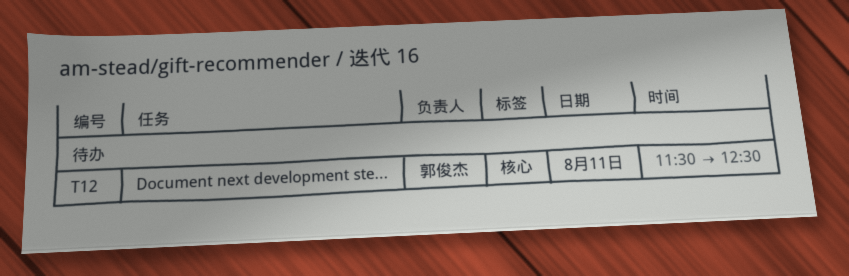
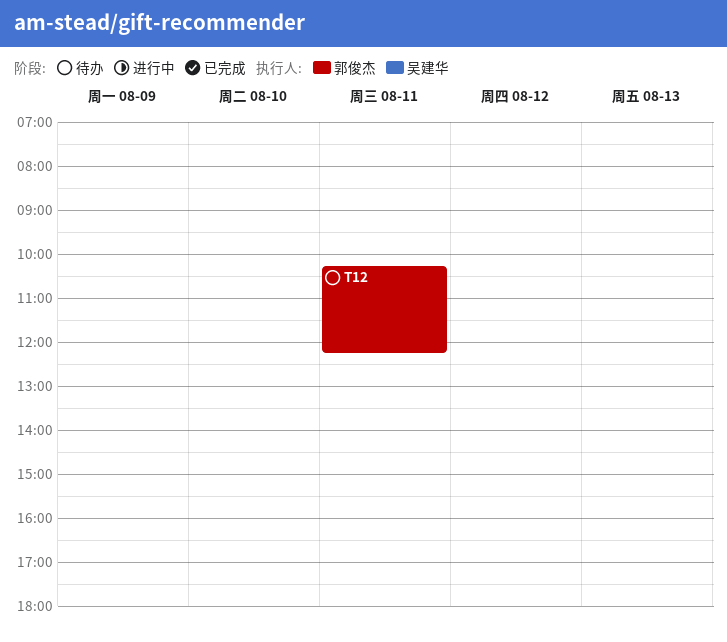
T12, begins: 11:30 -> 10:15
T12, ends: 12:30 -> 12:15

